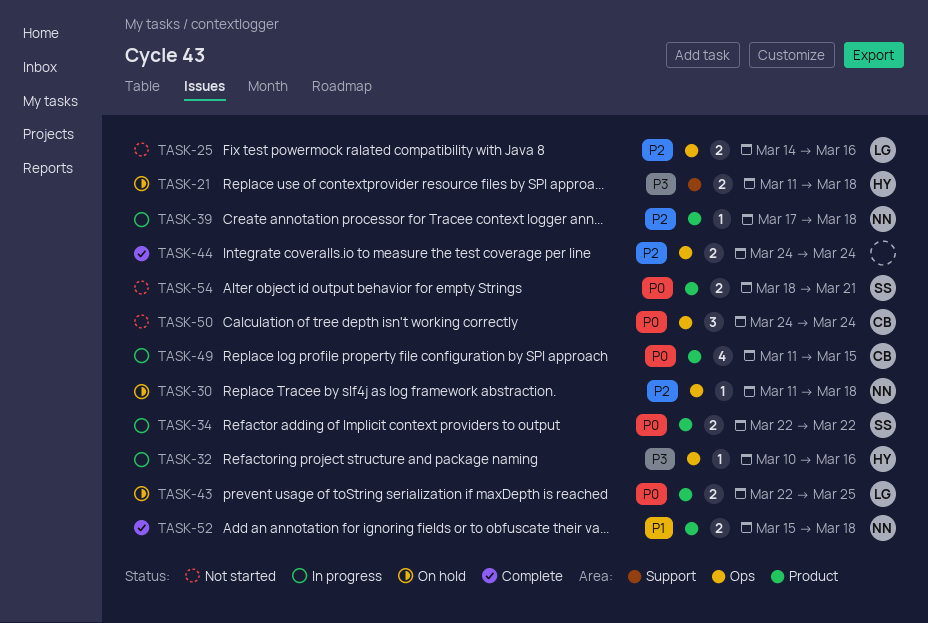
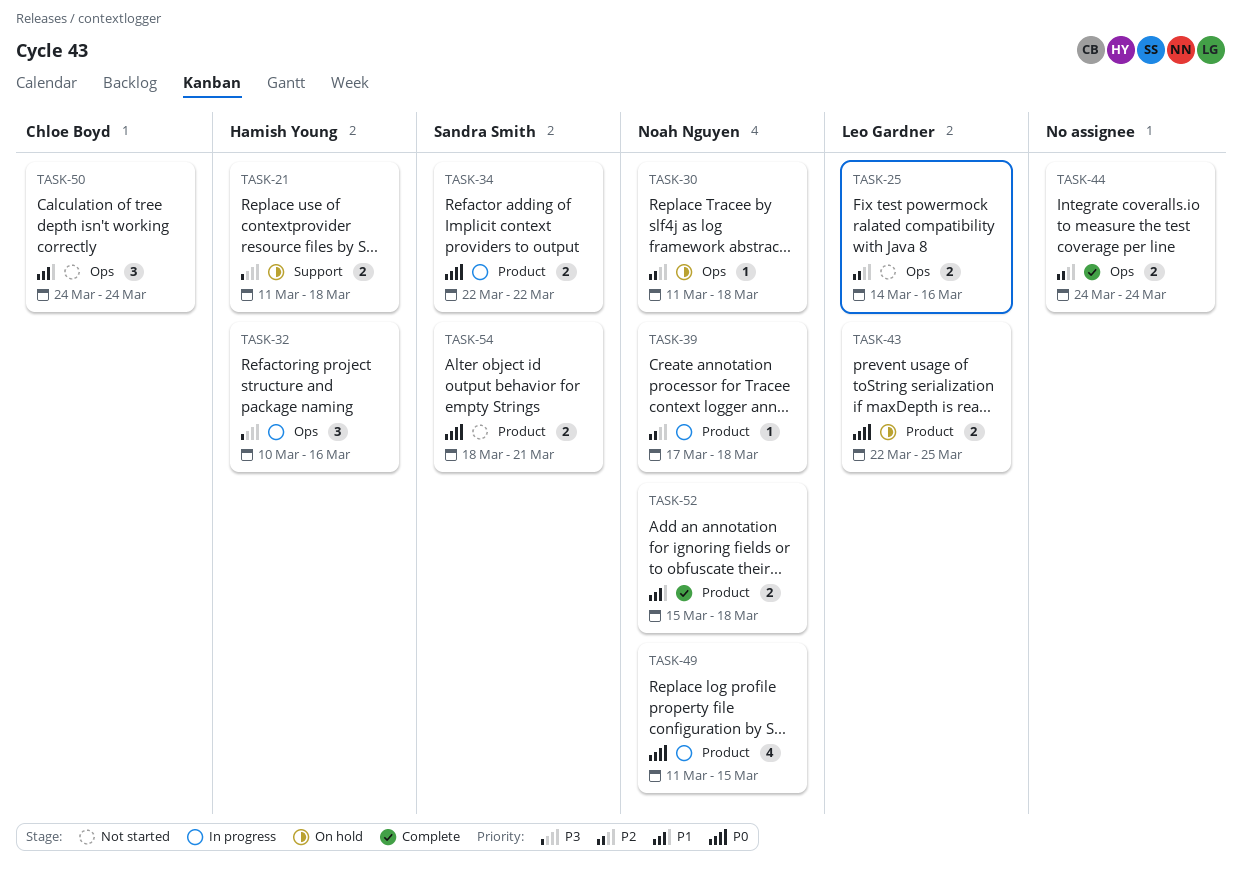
TASK-32, estimate: 1 -> 3
TASK-49, owner: Chloe Boyd -> Noah Nguyen
TASK-50, priority: P0 -> P1

